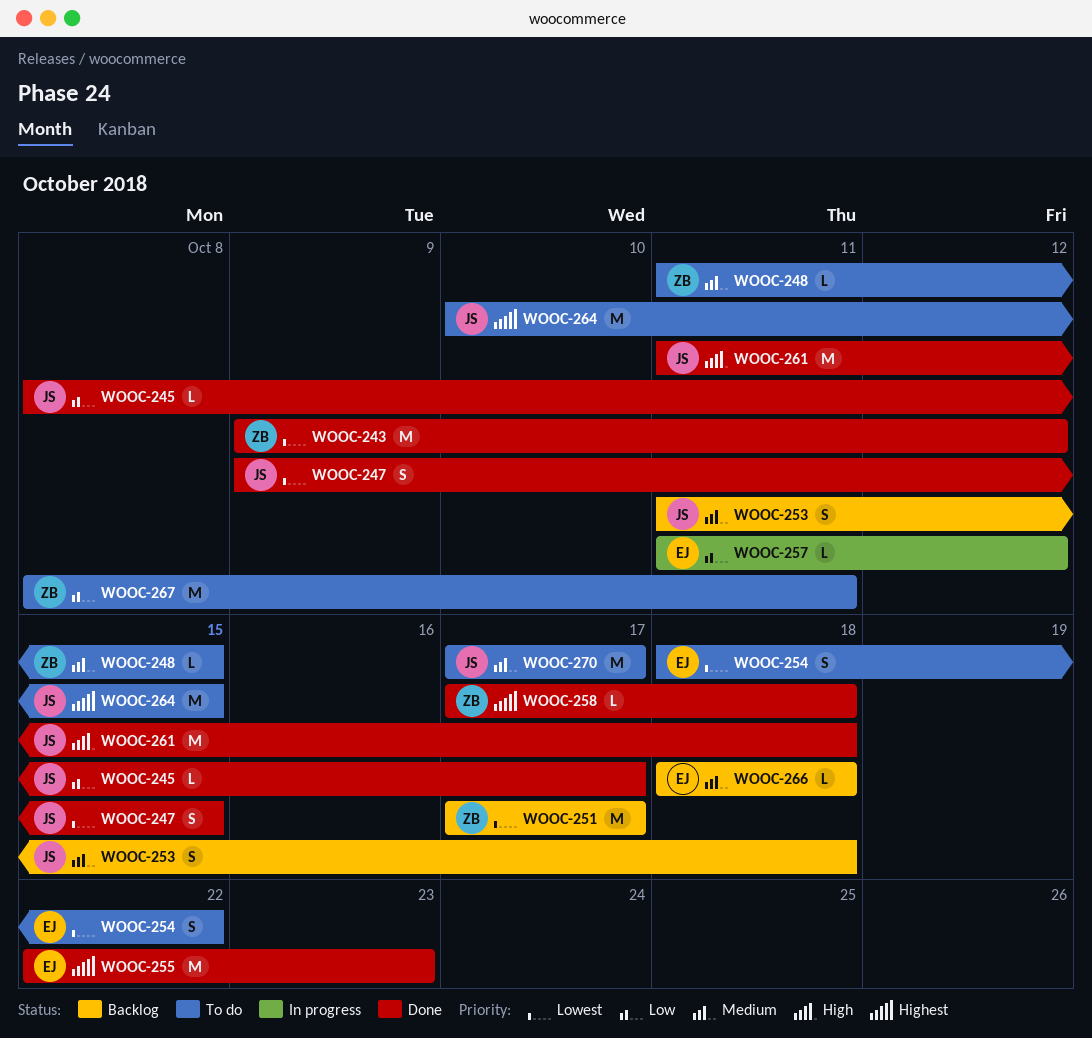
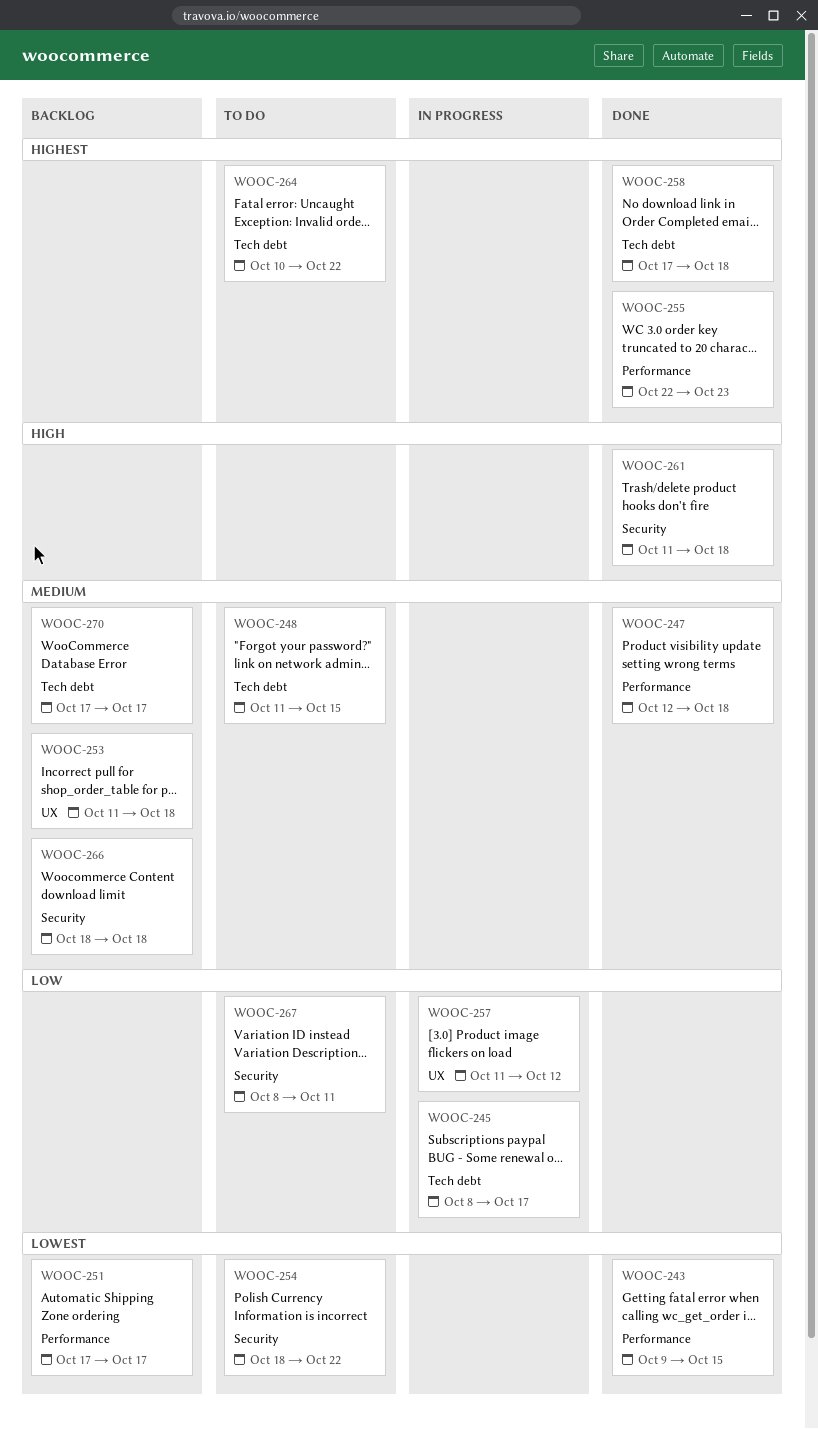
WOOC-243, due: Oct 12 -> Oct 15
WOOC-245, status: Done -> In progress
WOOC-247, priority: Lowest -> Medium
WOOC-247, start: Oct 9 -> Oct 12
WOOC-247, due: Oct 15 -> Oct 18
WOOC-264, due: Oct 15 -> Oct 22
WOOC-270, status: To do -> Backlog

